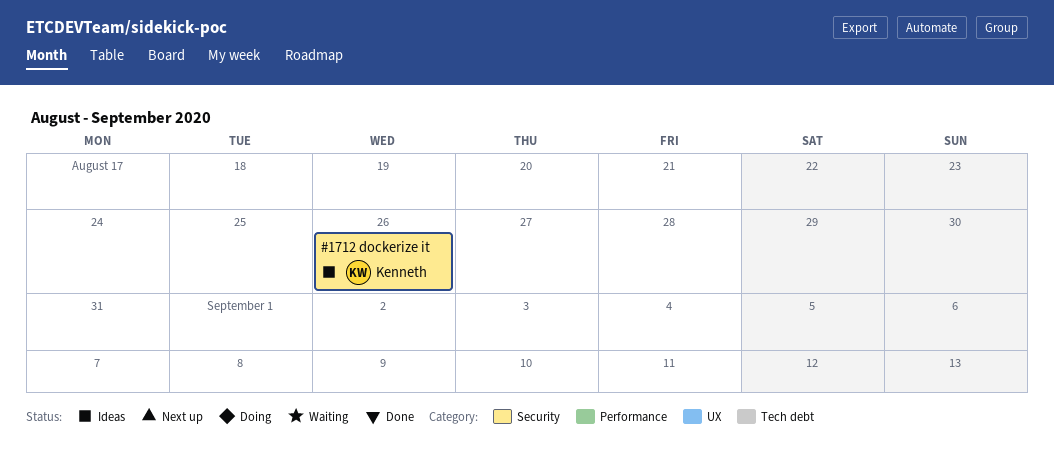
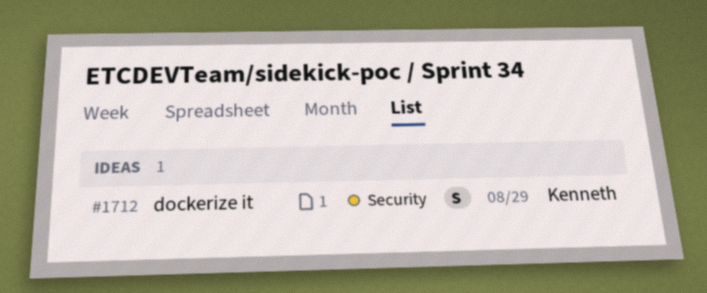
#1712, due: Aug 26 -> Aug 29

